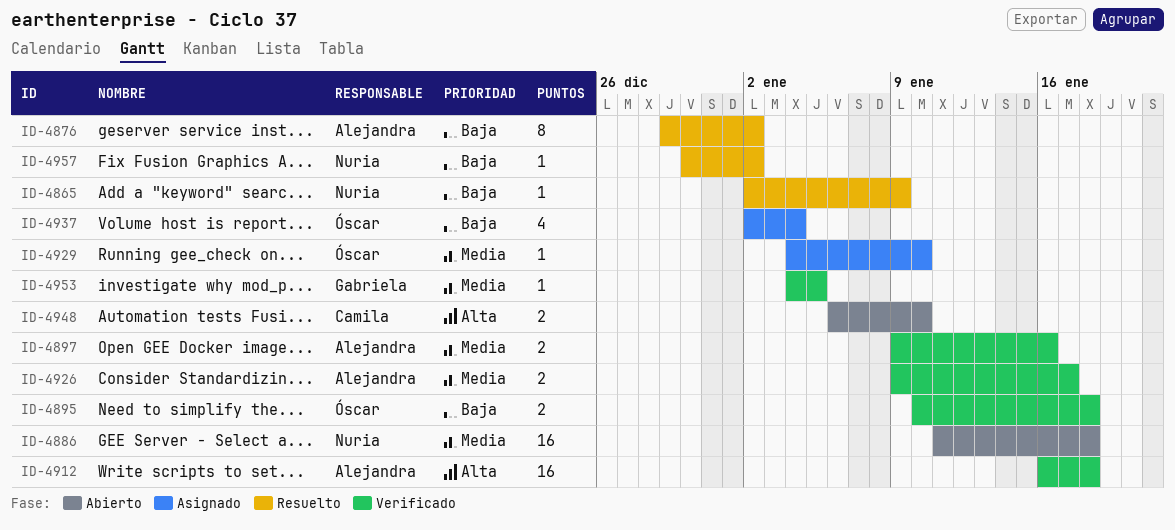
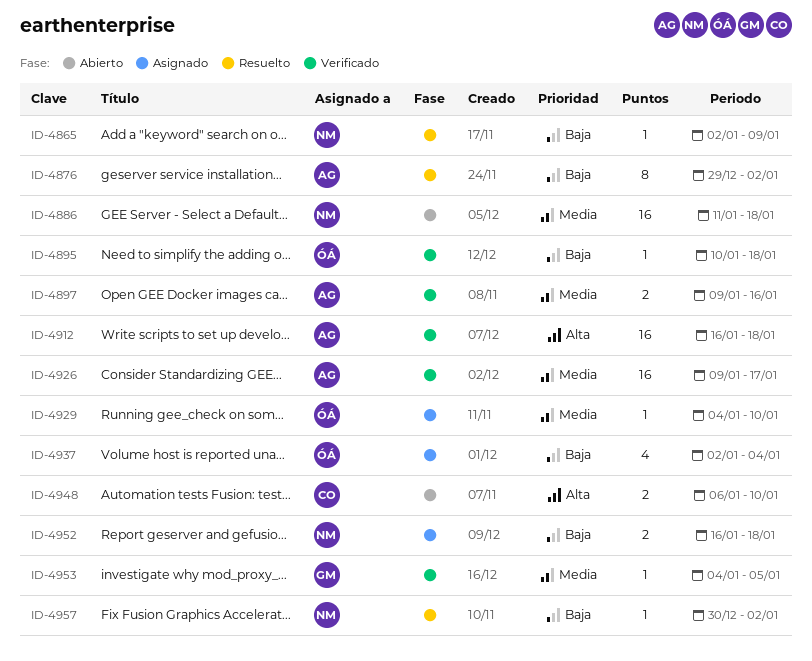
ID-4895, estimate: 2 -> 1
ID-4926, estimate: 2 -> 16
ID-4952: none -> present

